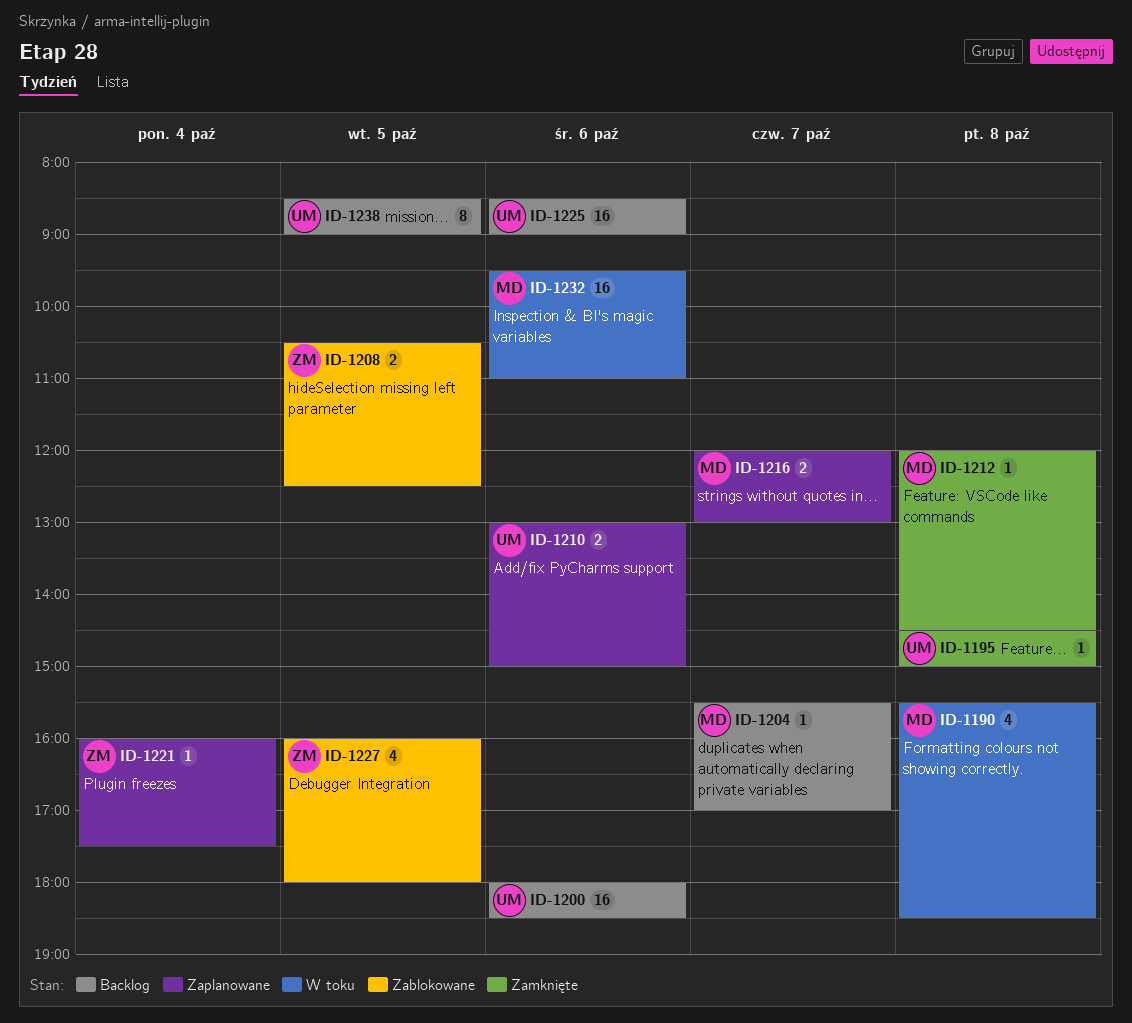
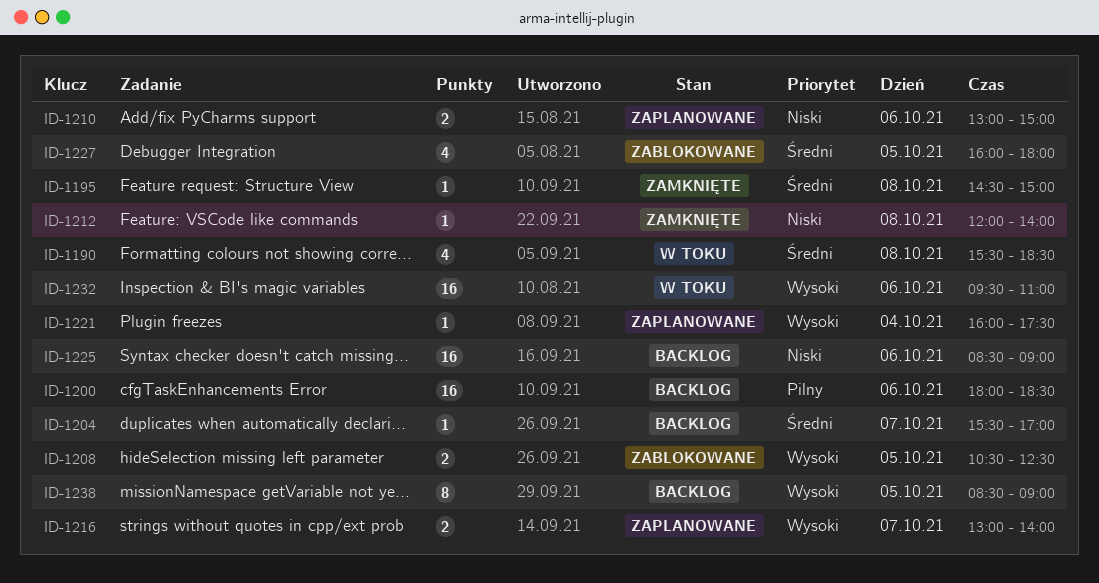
ID-1212, ends: 14:30 -> 14:00
ID-1216, begins: 12:00 -> 13:00
ID-1216, ends: 13:00 -> 14:00

